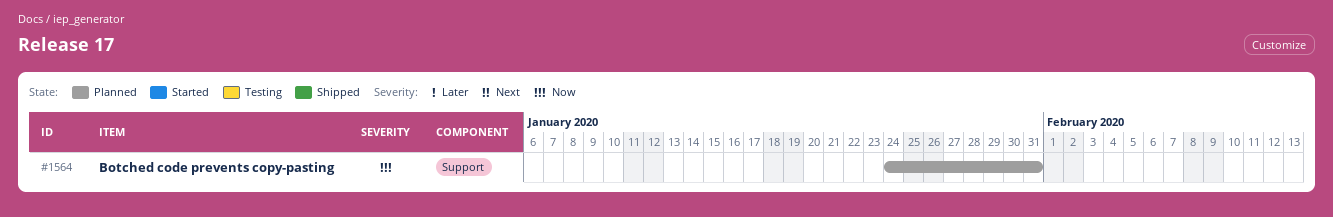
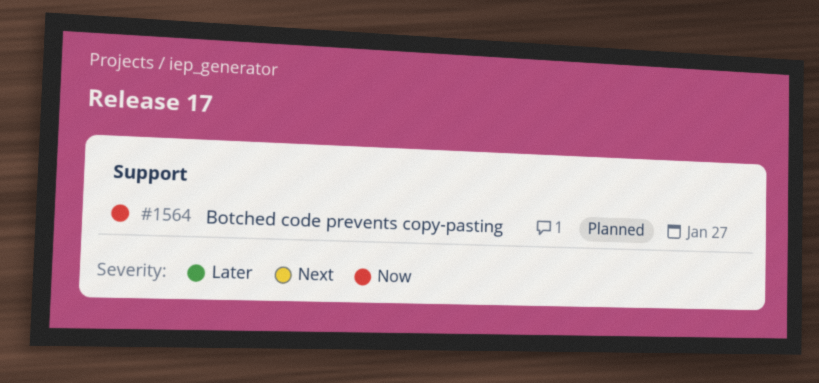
#1564, due: Jan 31 -> Jan 27

